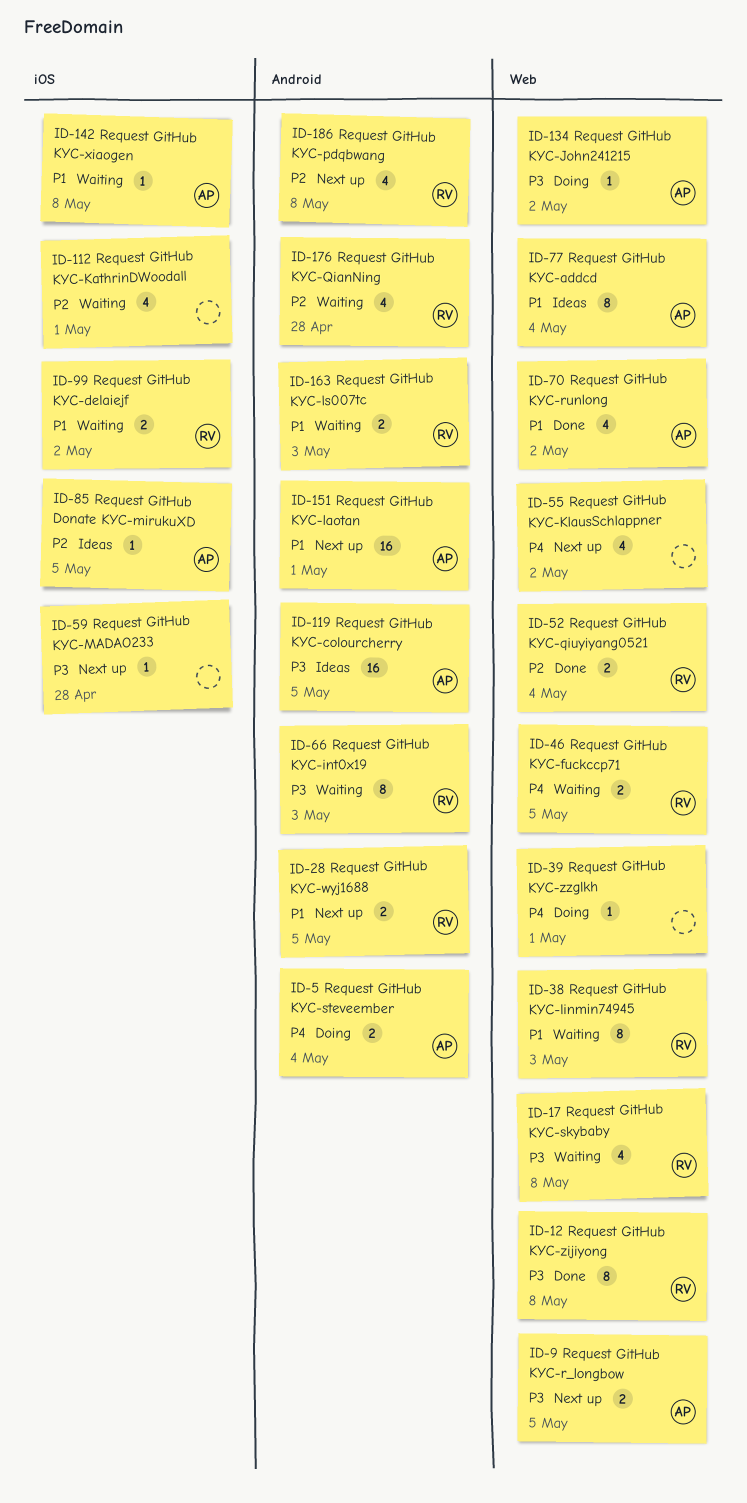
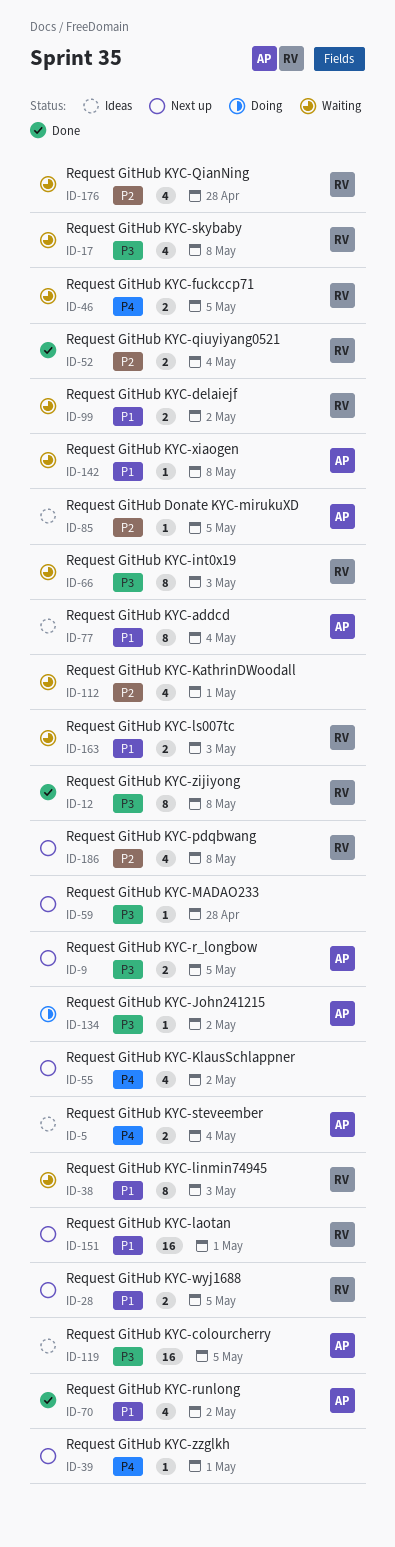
ID-5, status: Doing -> Ideas
ID-39, status: Doing -> Next up
ID-151, owner: AP -> RV

